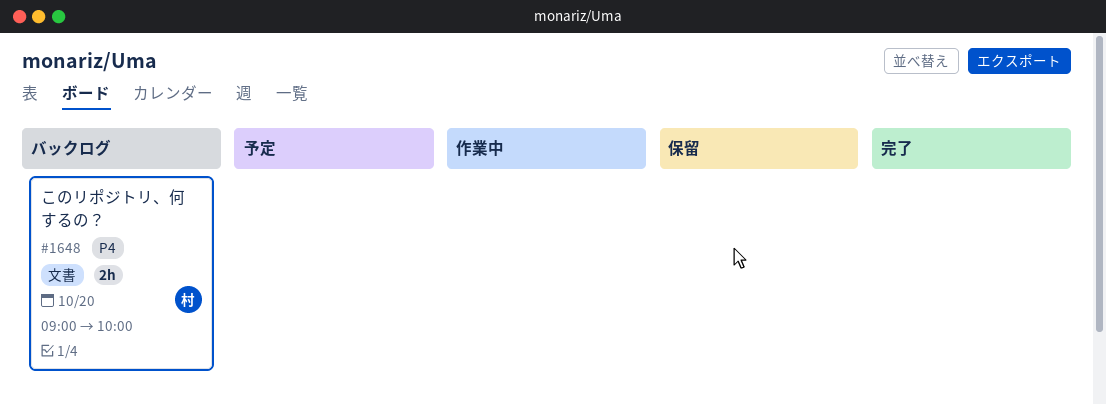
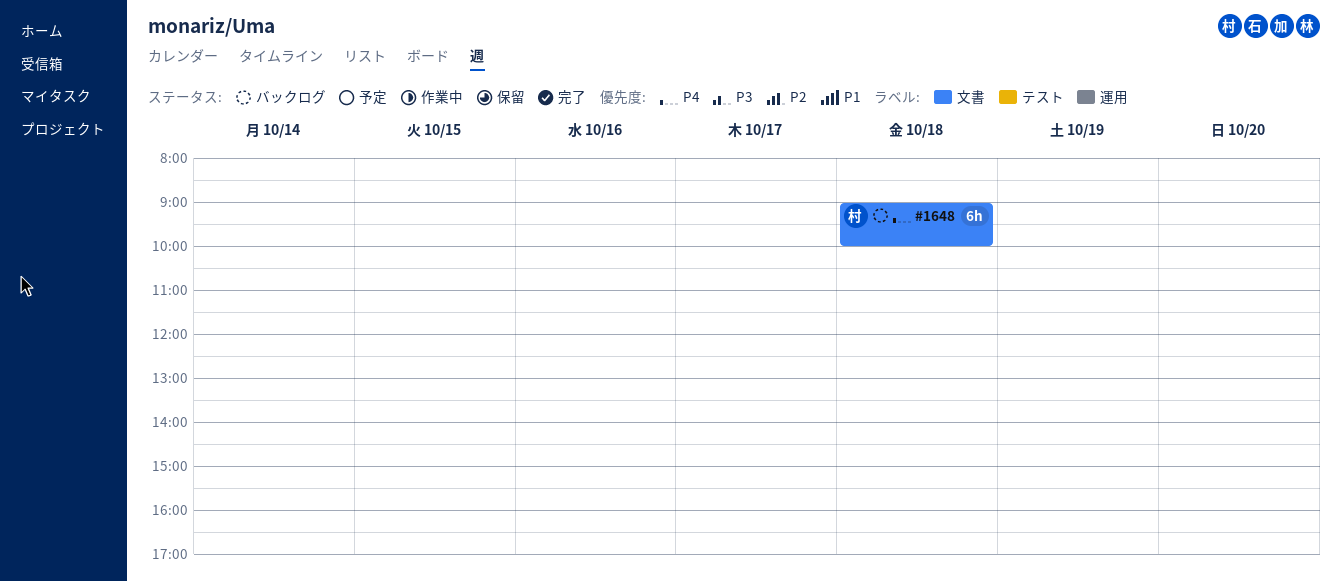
#1648, estimate: 2h -> 6h
#1648, day: Oct 20 -> Oct 18

